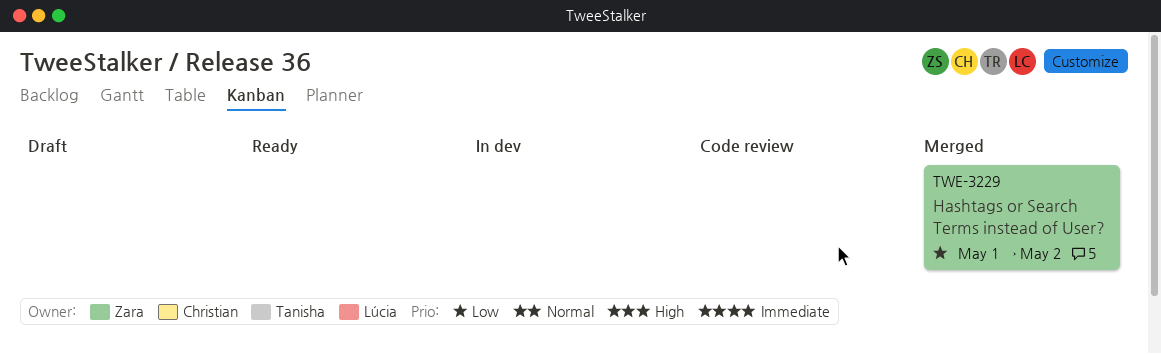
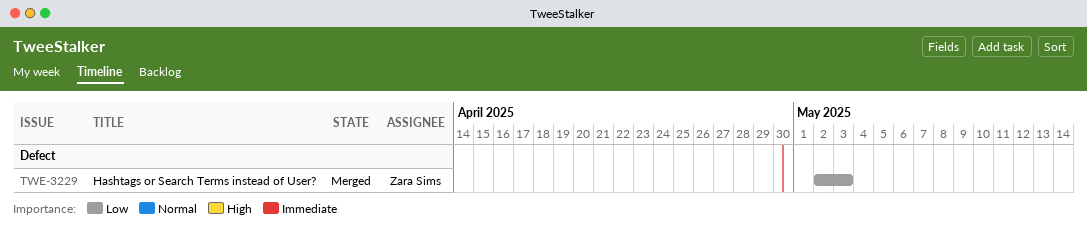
TWE-3229, start: May 1 -> May 2
TWE-3229, due: May 2 -> May 3

